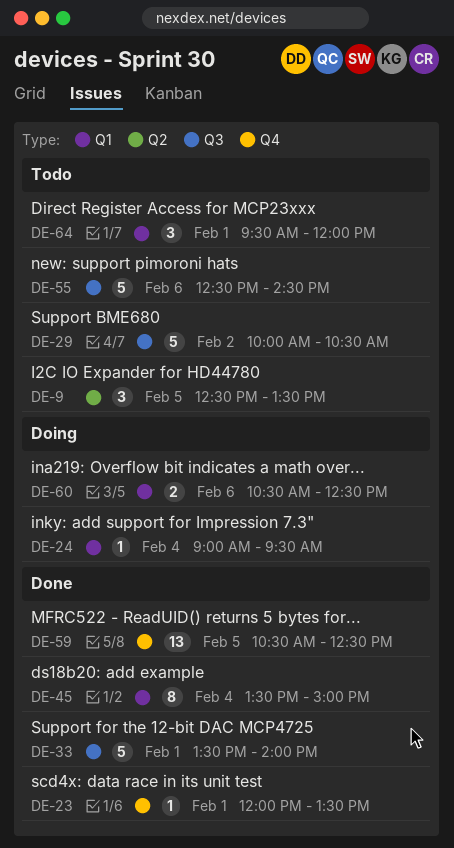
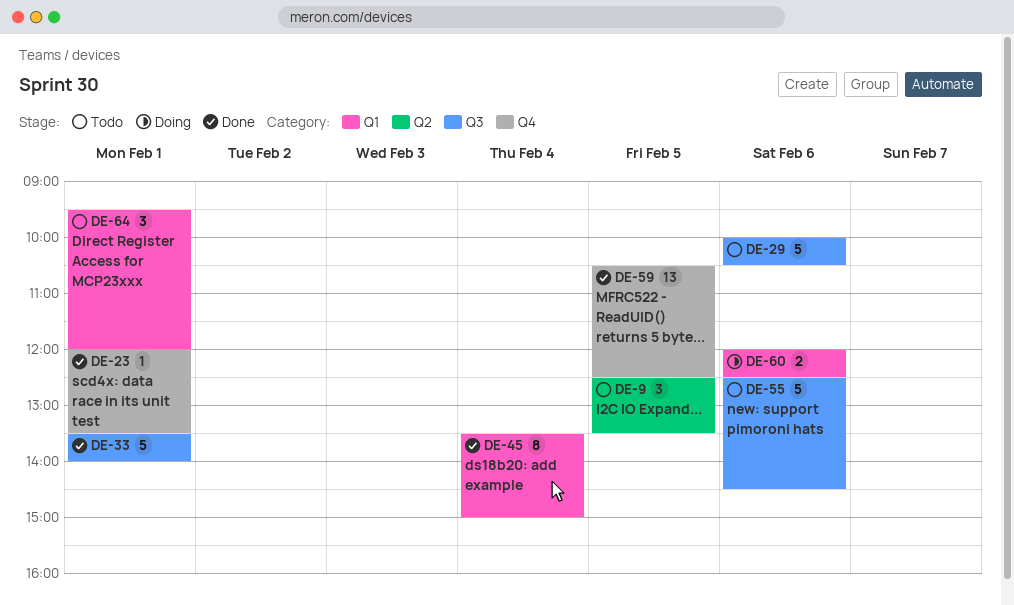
DE-24: present -> none
DE-29, day: Feb 2 -> Feb 6
DE-60, begins: 10:30 -> 12:00

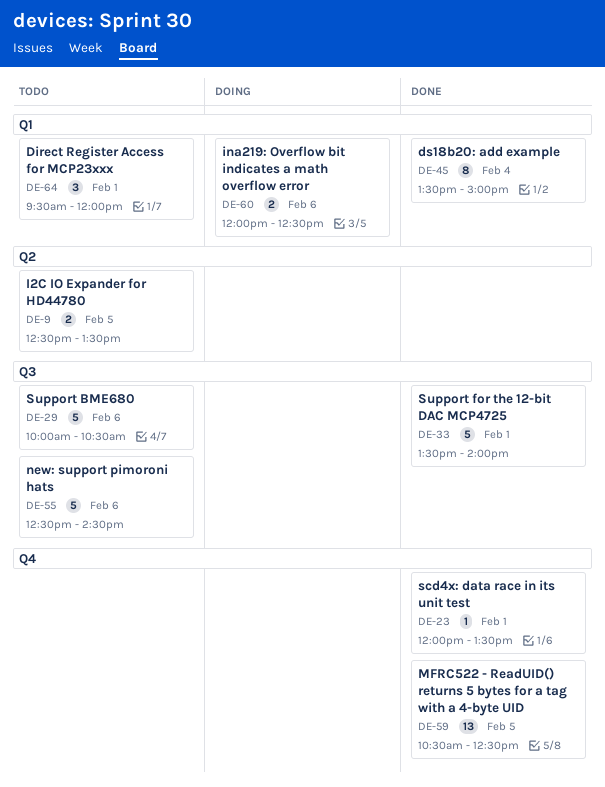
DE-9, estimate: 3 -> 2

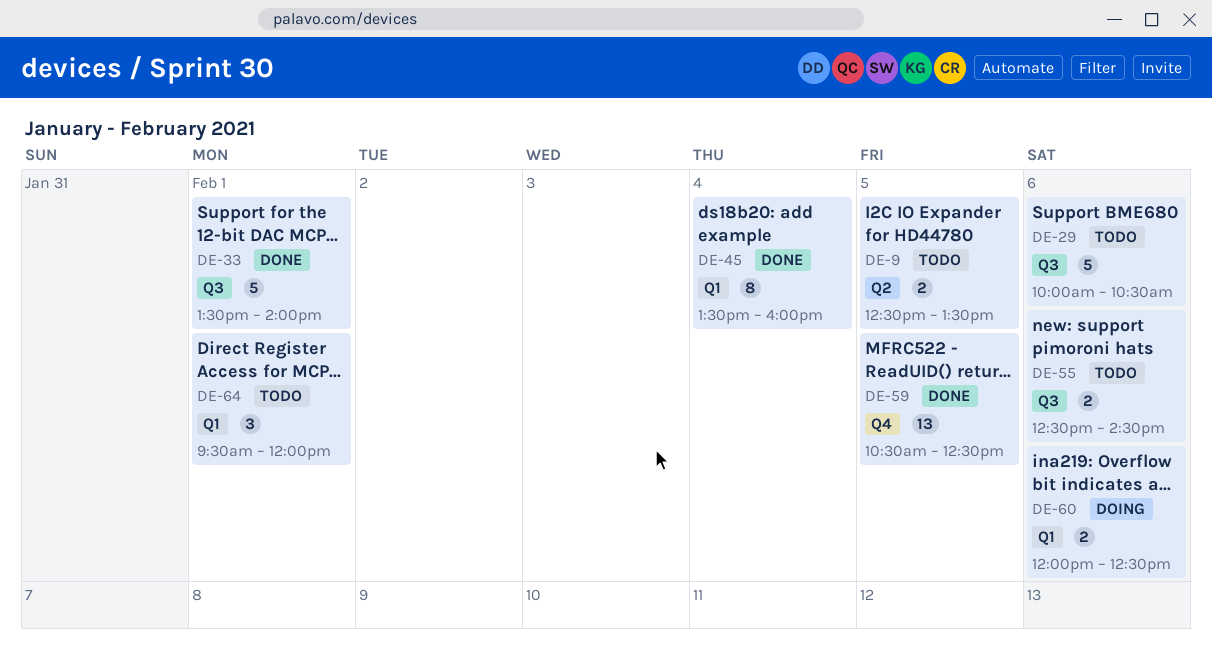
DE-23: present -> none
DE-45, ends: 15:00 -> 16:00
DE-55, estimate: 5 -> 2

